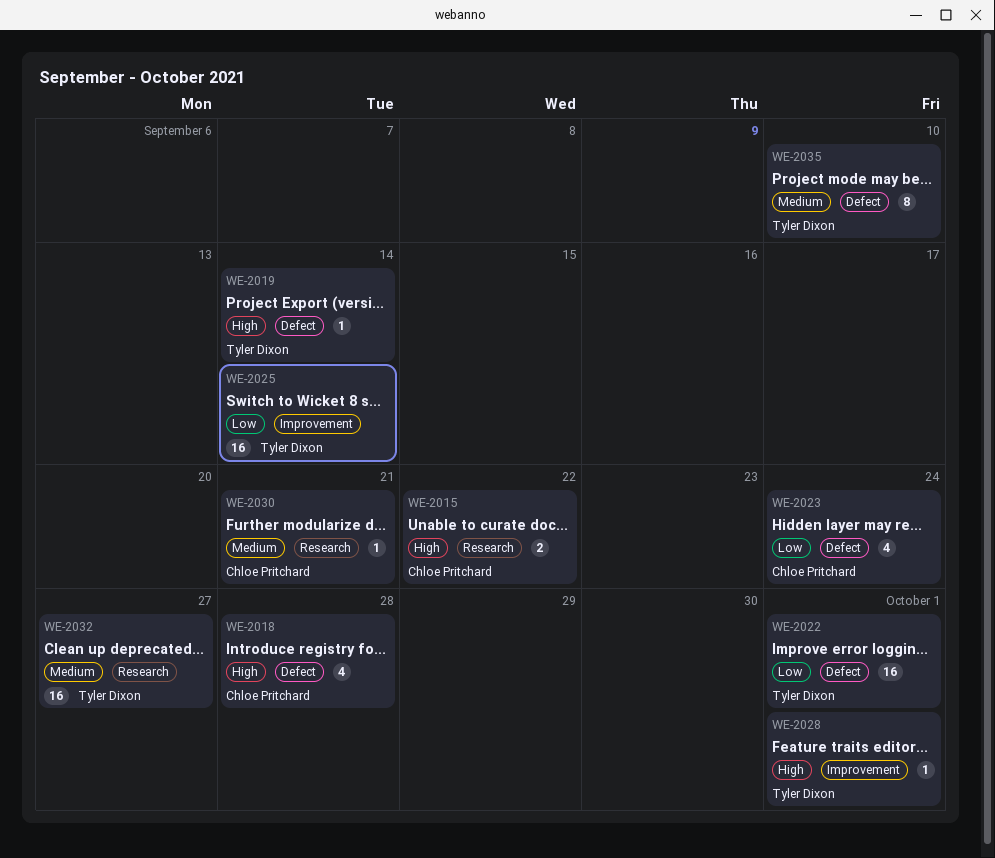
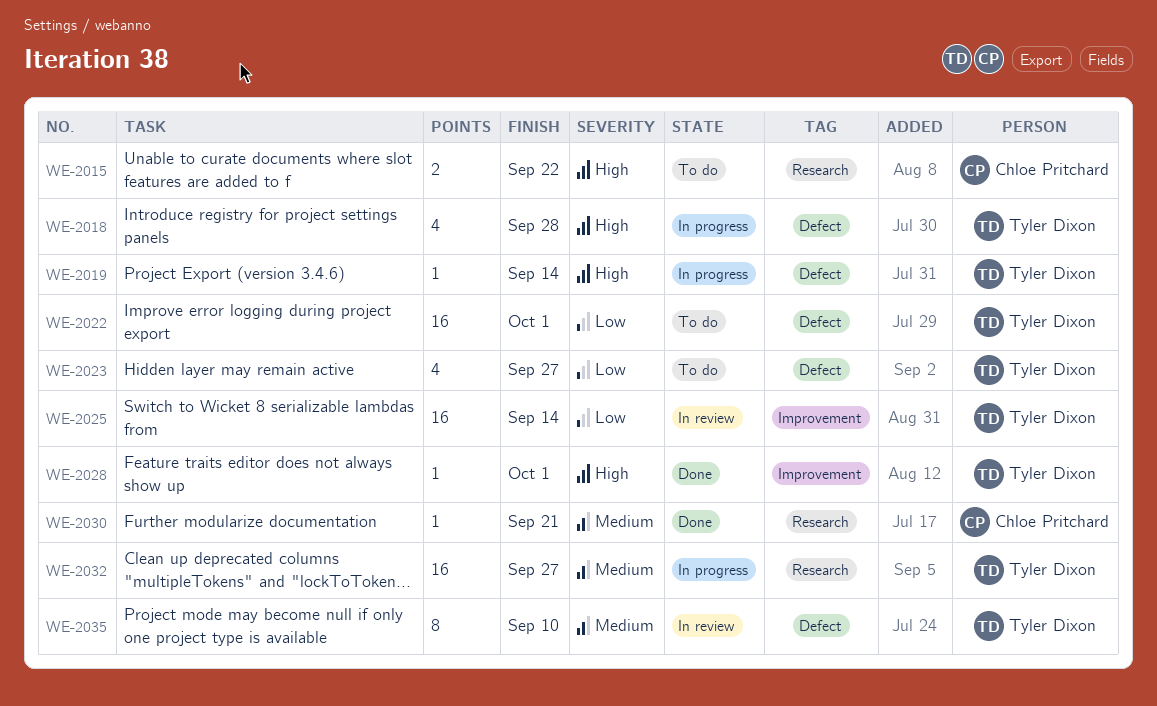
WE-2018, owner: Chloe Pritchard -> Tyler Dixon
WE-2023, owner: Chloe Pritchard -> Tyler Dixon
WE-2023, due: Sep 24 -> Sep 27

